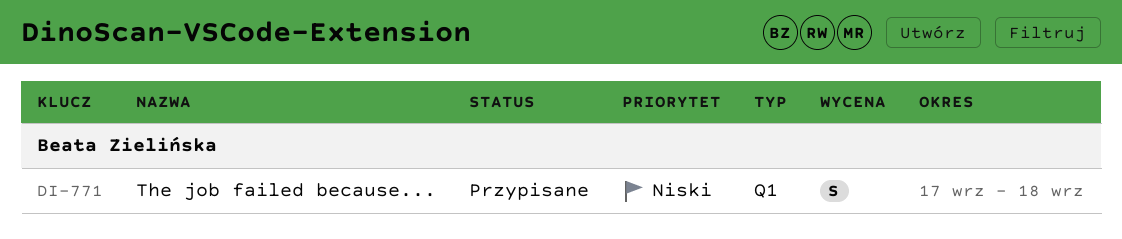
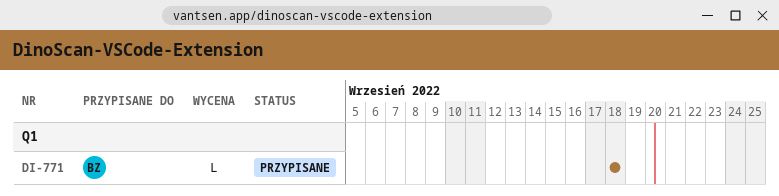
DI-771, estimate: S -> L
DI-771, start: Sep 17 -> Sep 18

